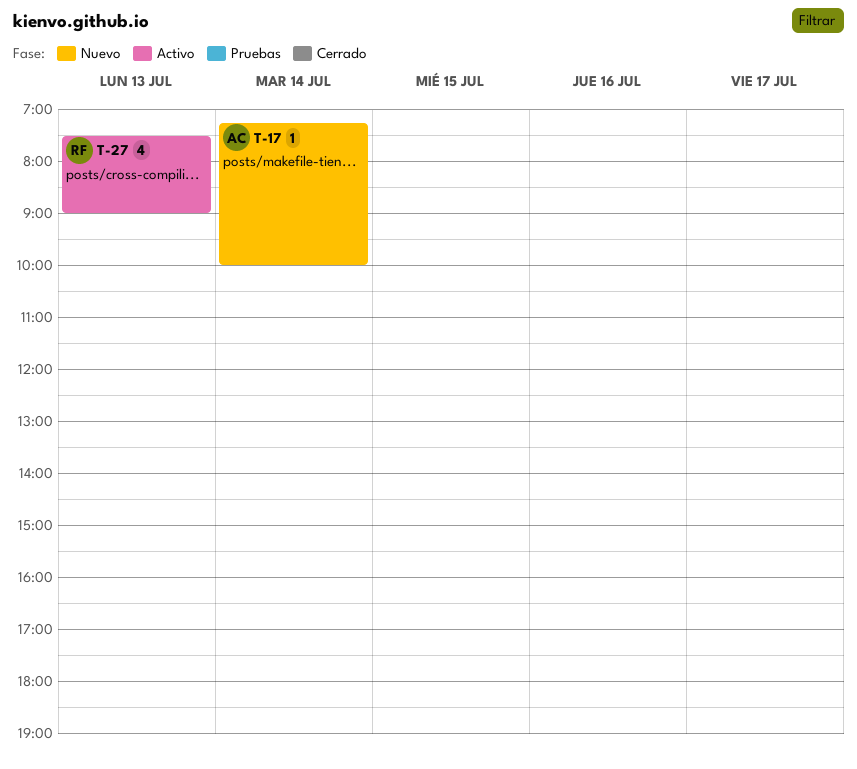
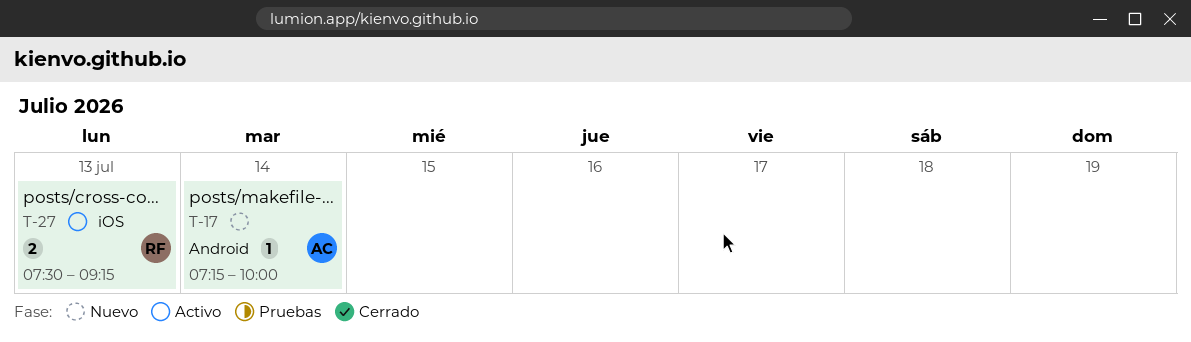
T-27, estimate: 4 -> 2
T-27, ends: 09:00 -> 09:15

